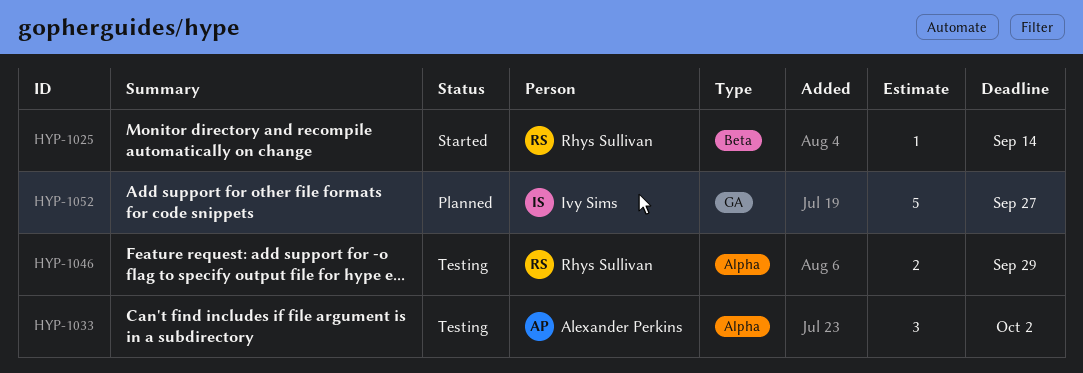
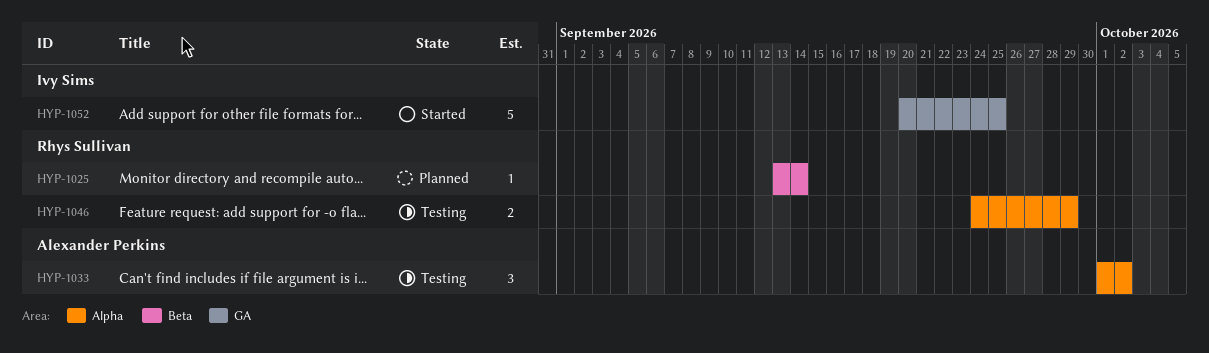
HYP-1025, status: Started -> Planned
HYP-1052, status: Planned -> Started
HYP-1052, due: Sep 27 -> Sep 25

